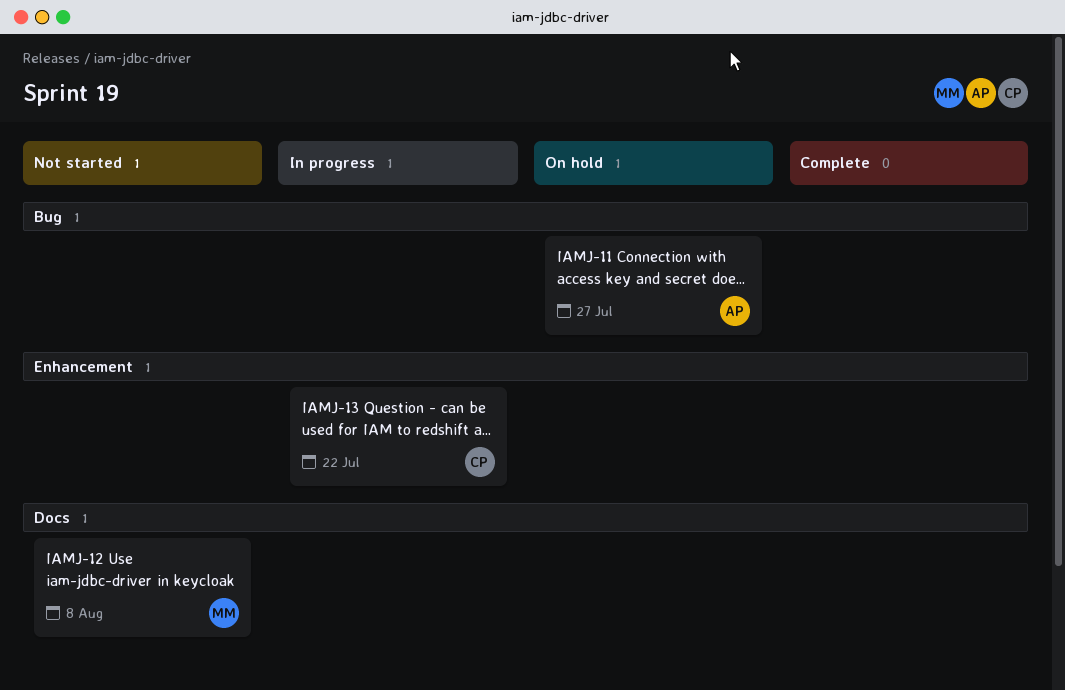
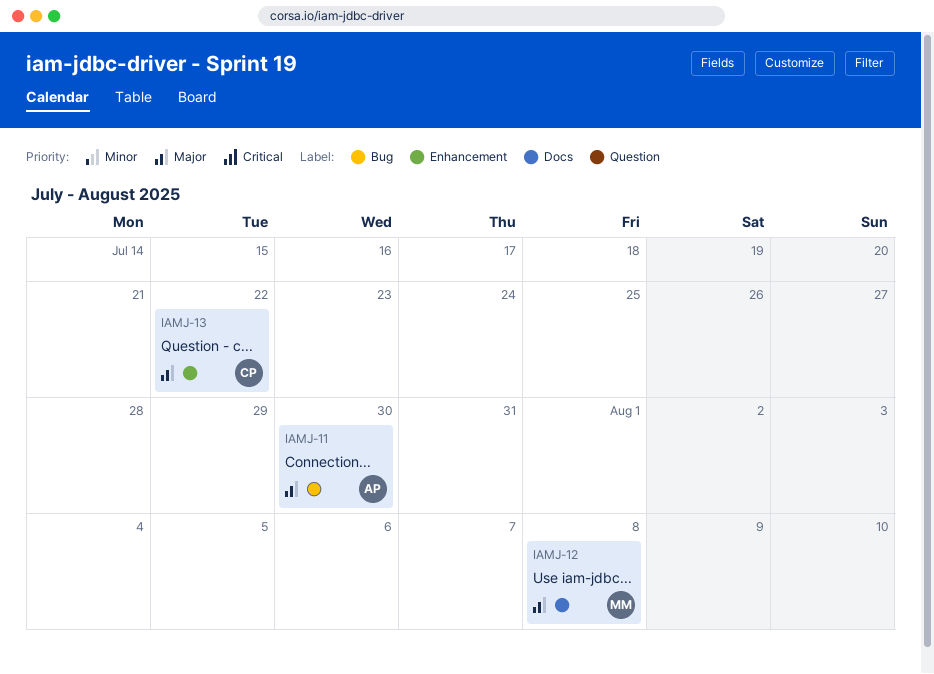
IAMJ-11, due: Jul 27 -> Jul 30

